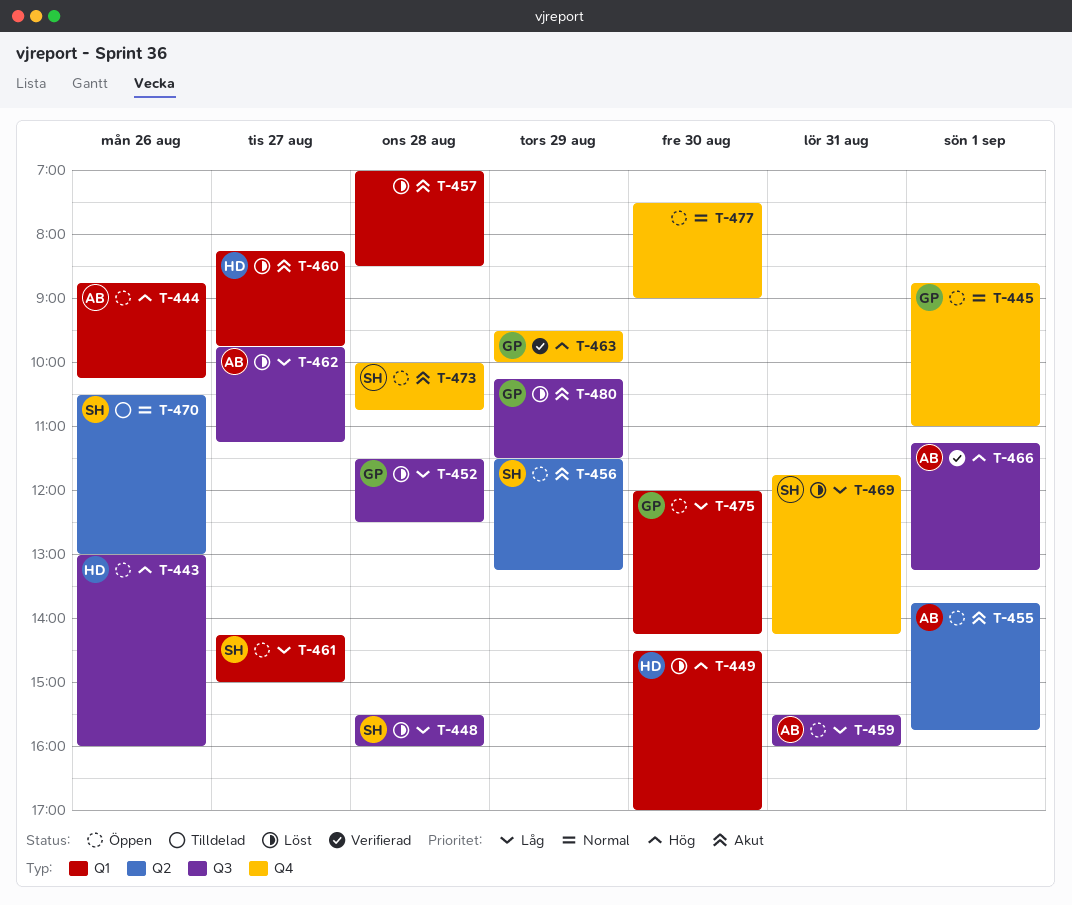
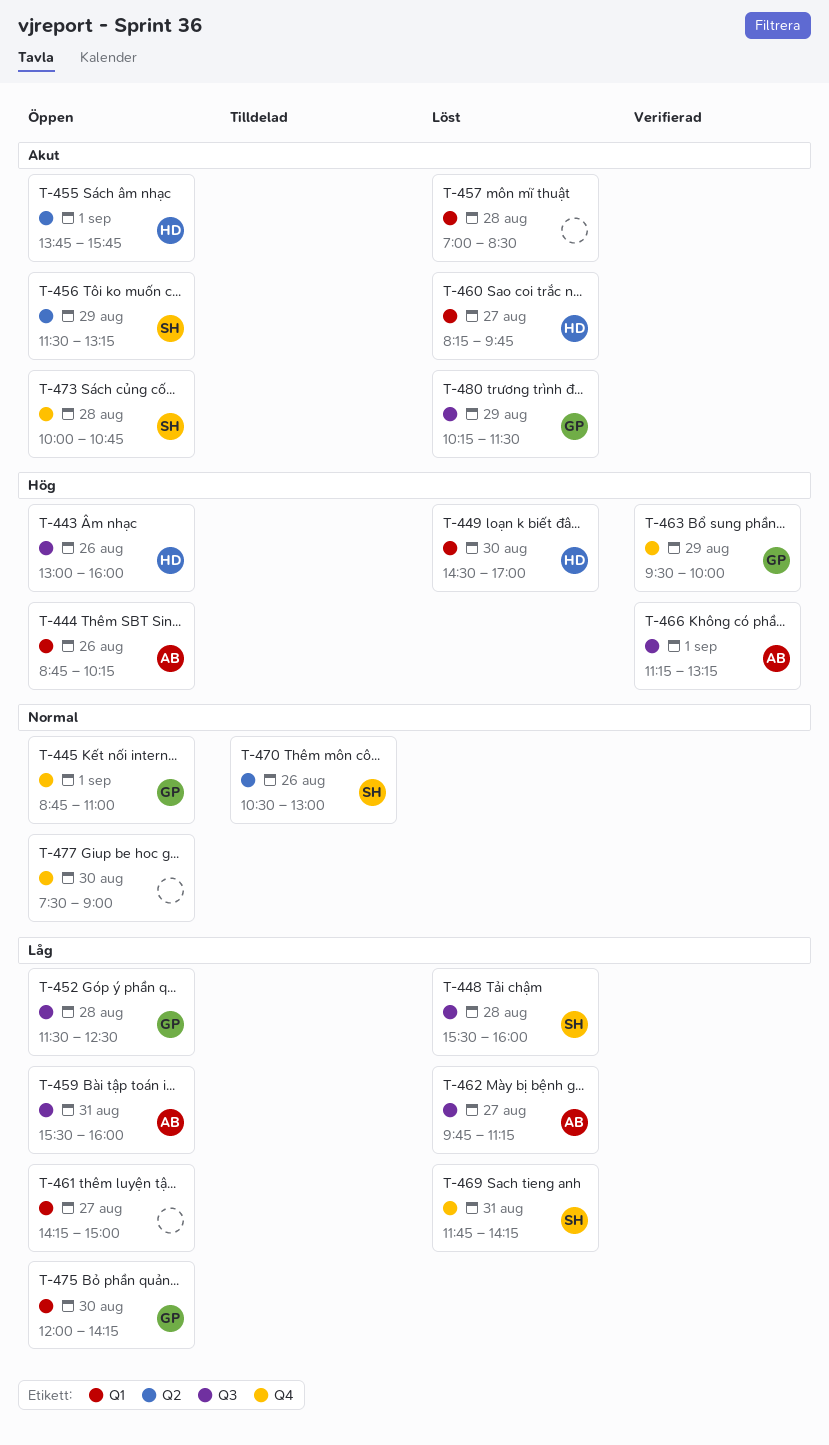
T-452, status: Löst -> Öppen
T-455, owner: AB -> HD
T-461, owner: SH -> none

